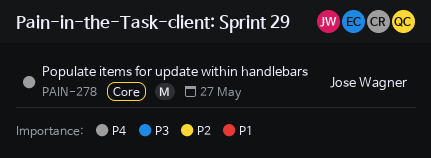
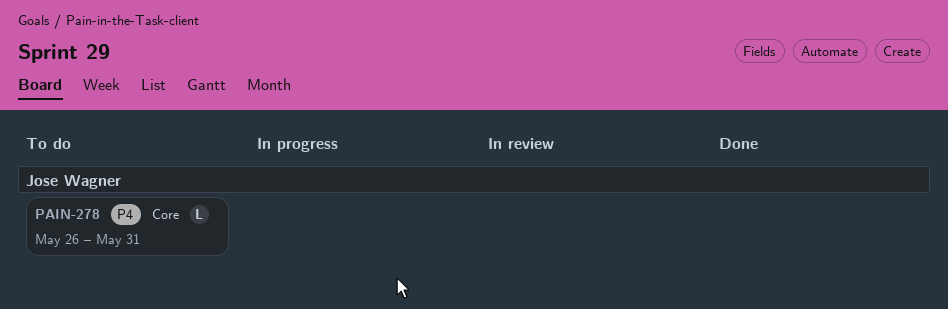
PAIN-278, estimate: M -> L
PAIN-278, due: May 27 -> May 31

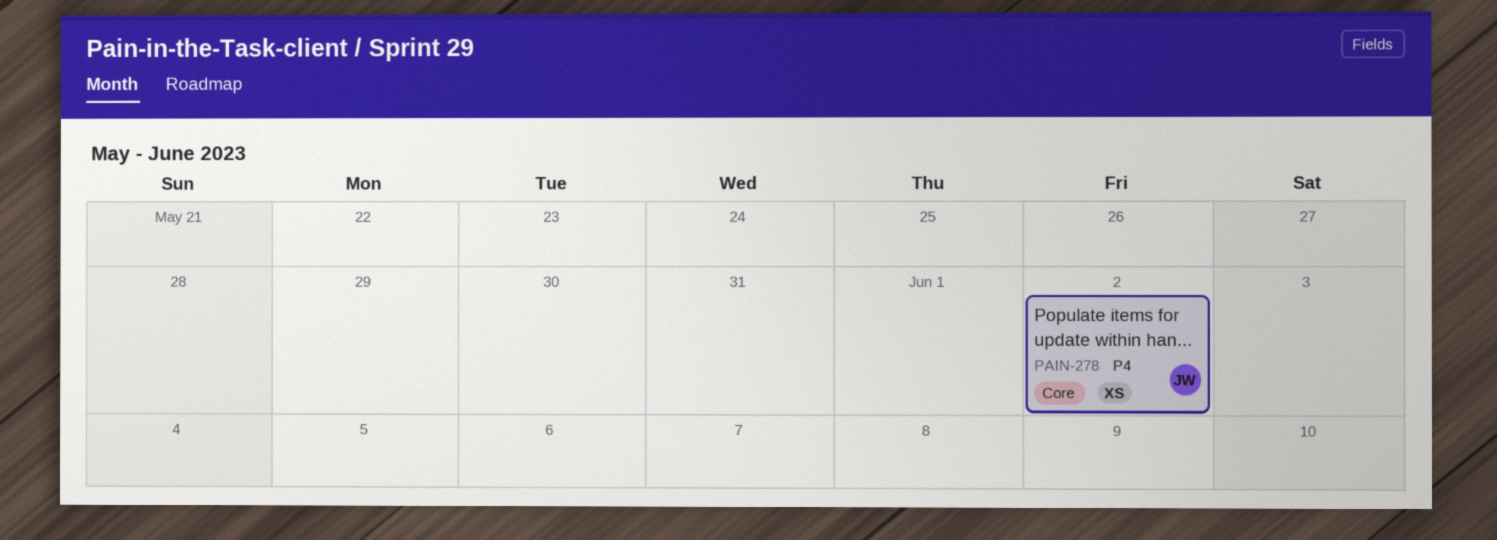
PAIN-278, estimate: L -> XS
PAIN-278, due: May 31 -> Jun 2

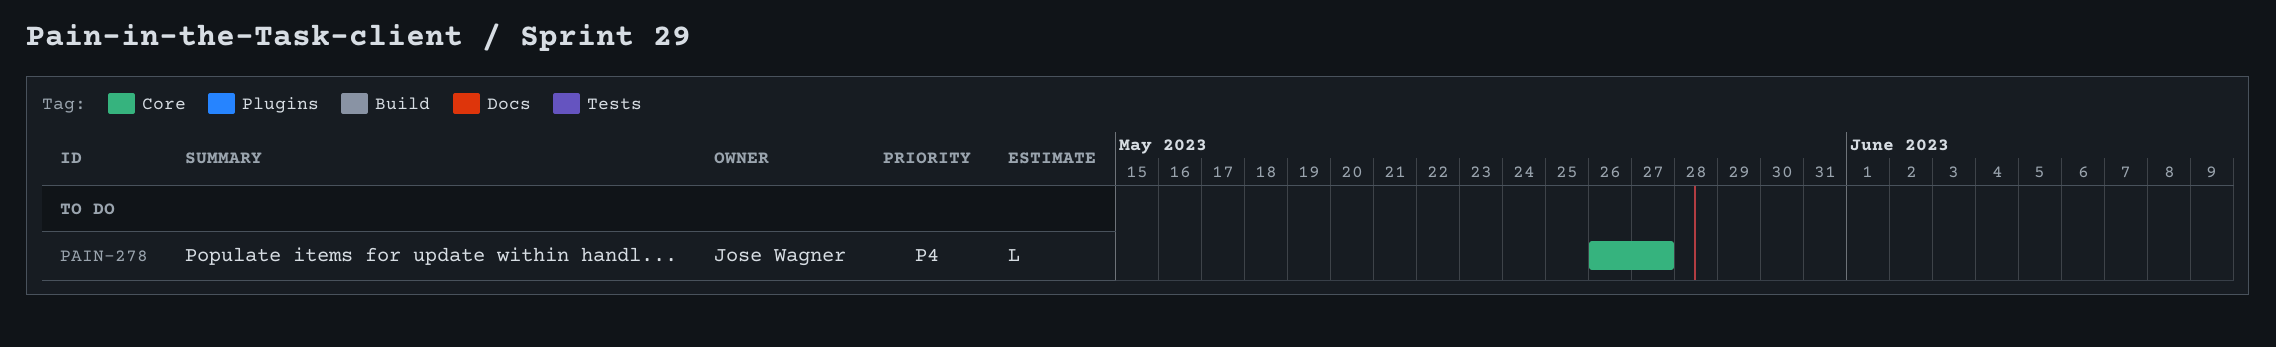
PAIN-278, estimate: XS -> L
PAIN-278, due: Jun 2 -> May 27

